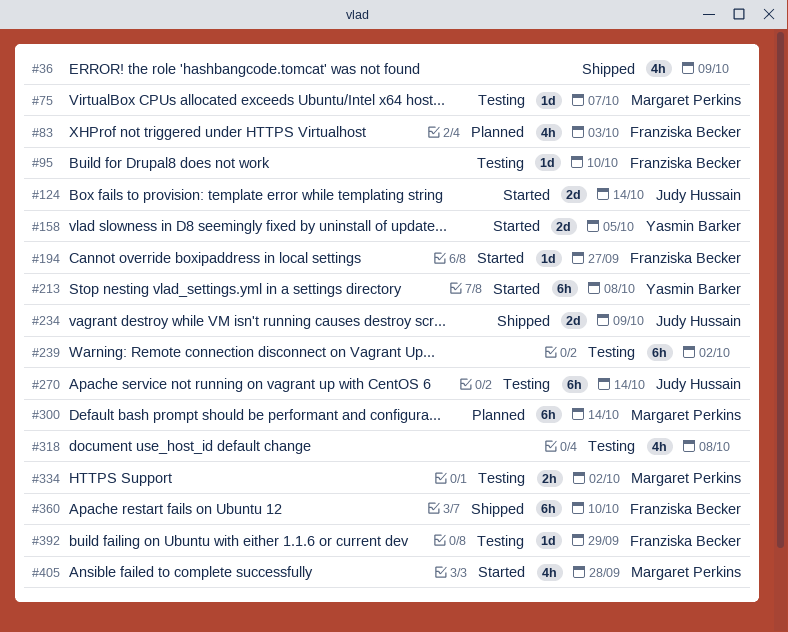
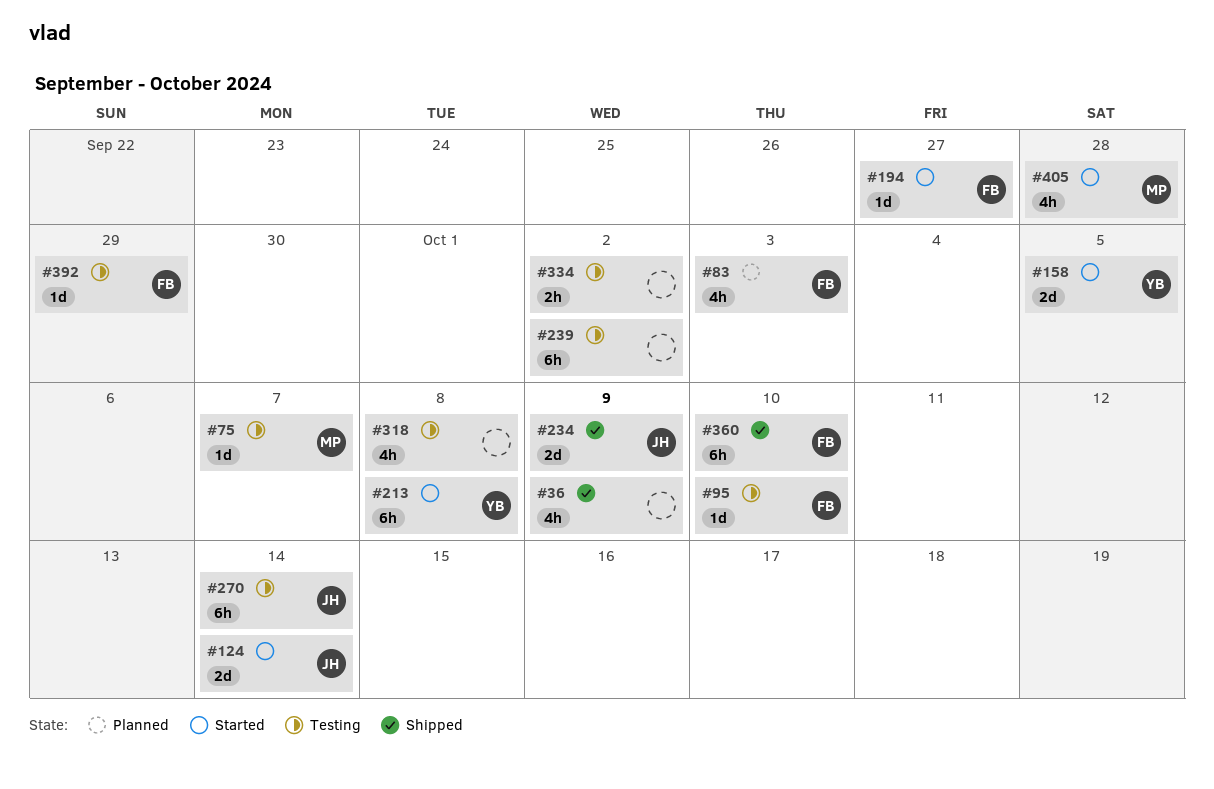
#300: present -> none
#334, owner: Margaret Perkins -> none

